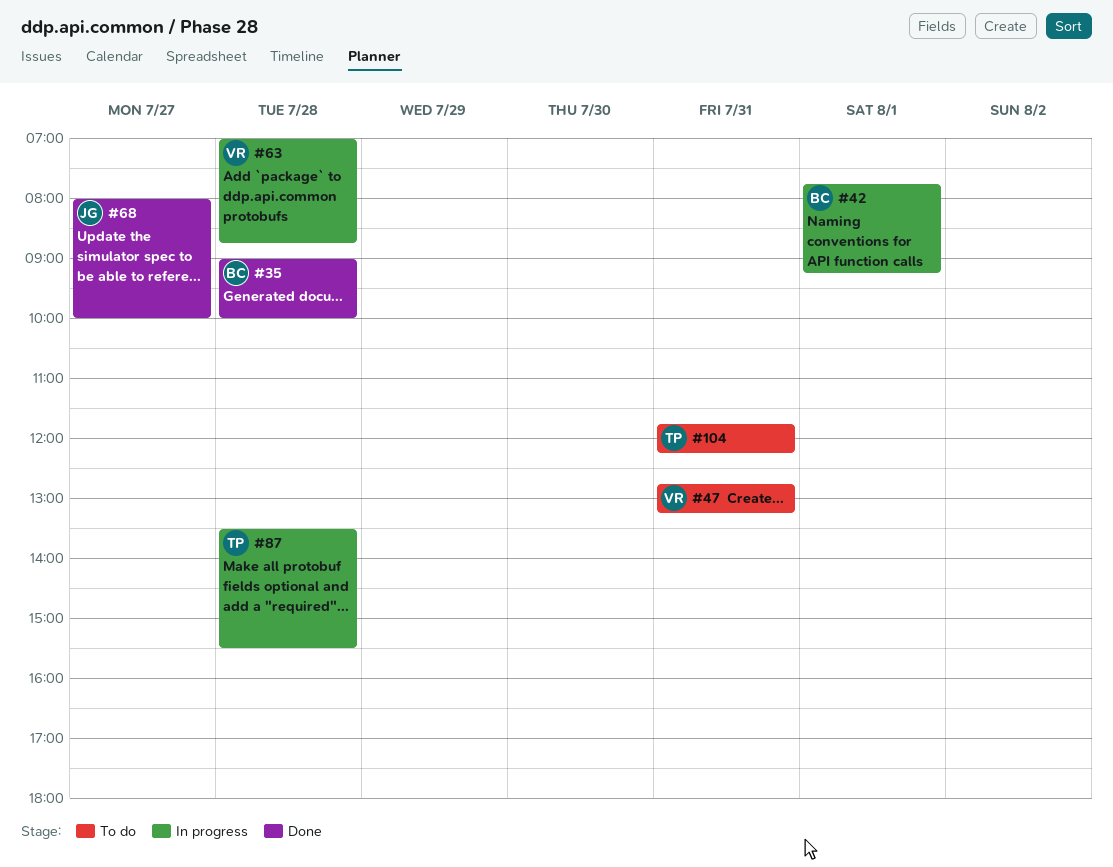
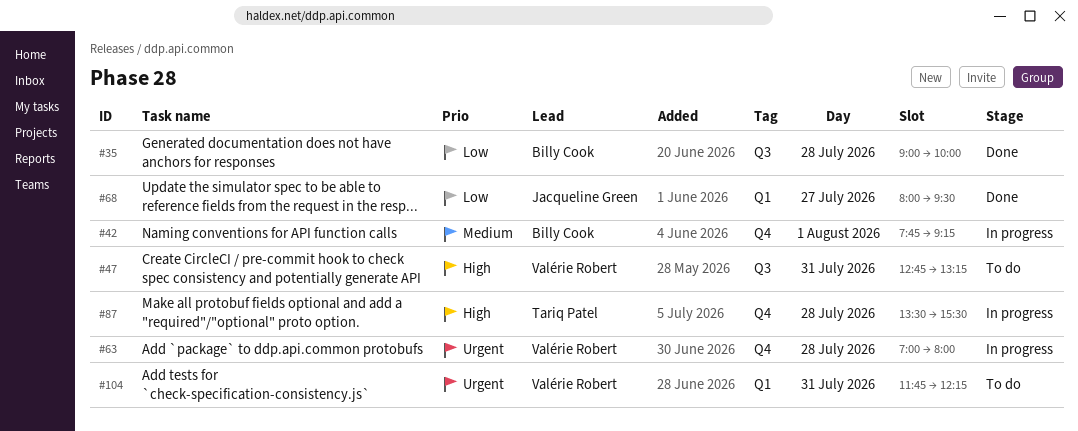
#63, ends: 08:45 -> 08:00
#68, ends: 10:00 -> 09:30
#104, owner: Tariq Patel -> Valérie Robert

